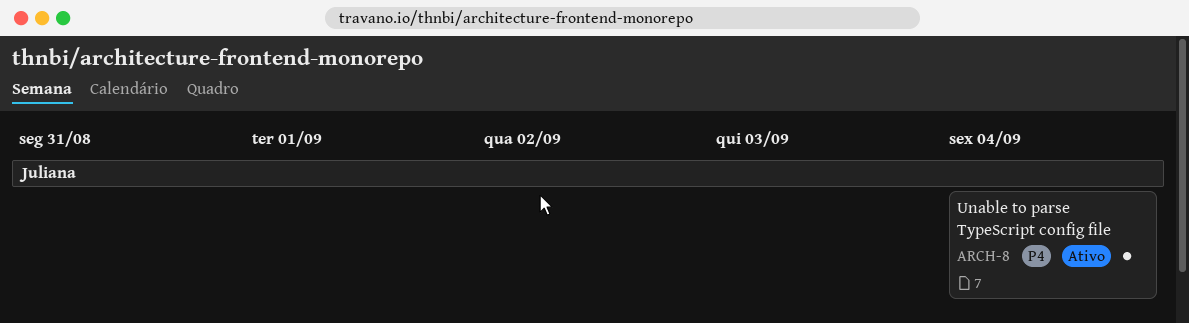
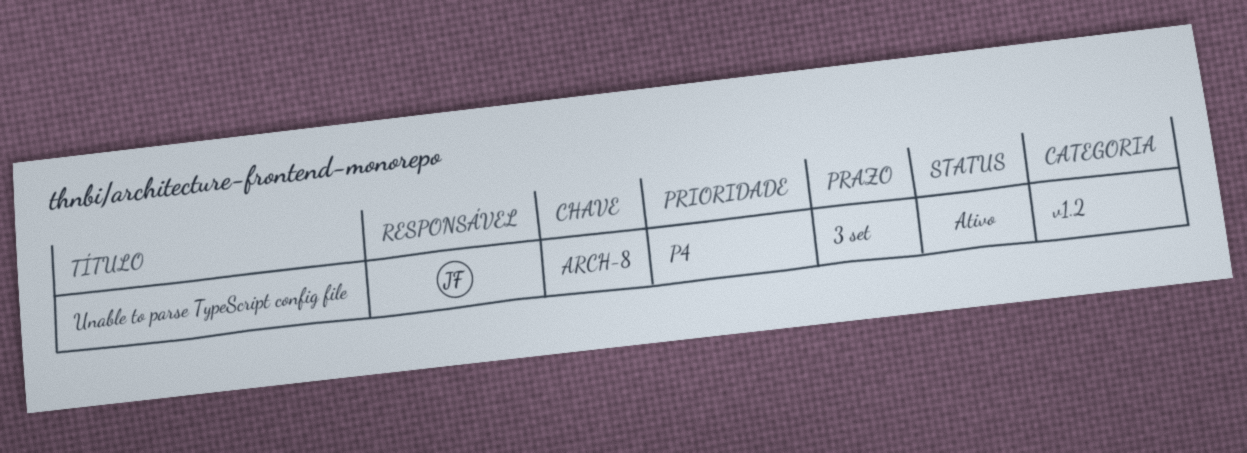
ARCH-8, due: Sep 4 -> Sep 3

